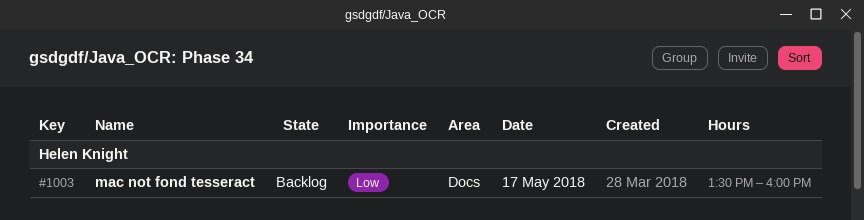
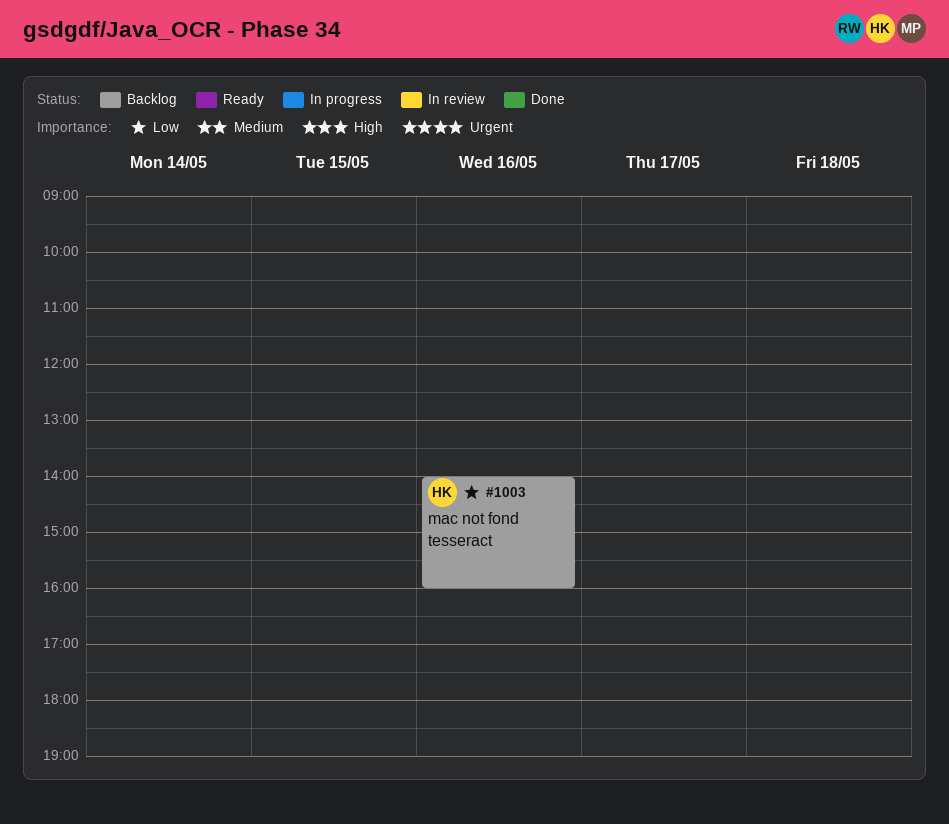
#1003, day: May 17 -> May 16
#1003, begins: 13:30 -> 14:00

